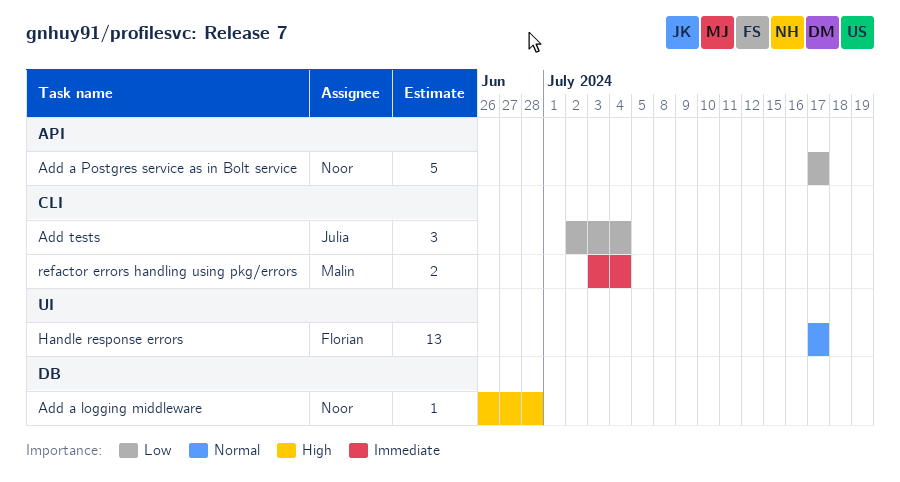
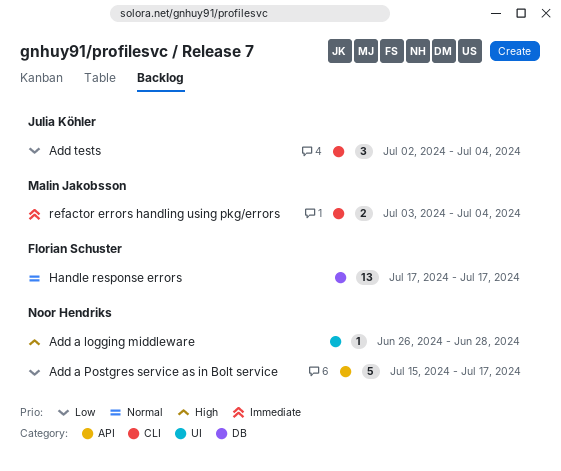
Add a logging middleware, label: DB -> UI
Add a Postgres service as in Bolt service, start: Jul 17 -> Jul 15
Handle response errors, label: UI -> DB

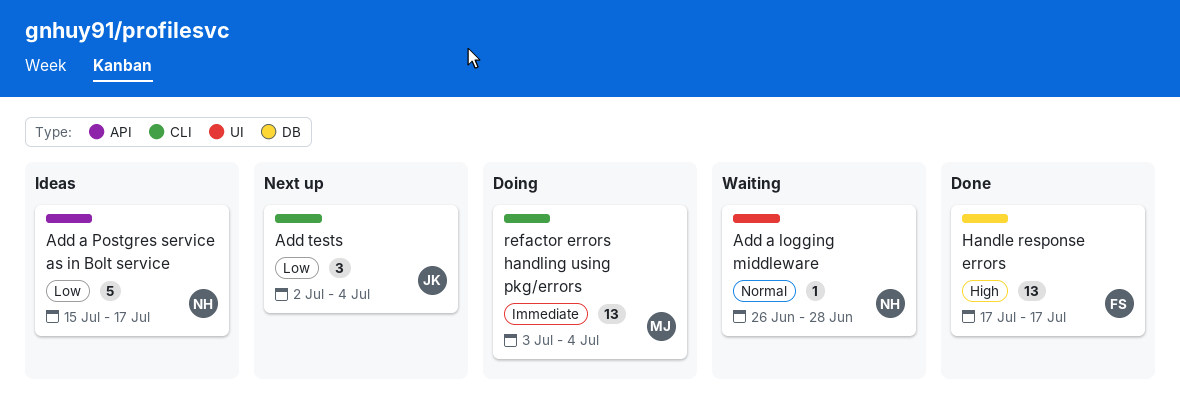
Add a logging middleware, priority: High -> Normal
Handle response errors, priority: Normal -> High
refactor errors handling using pkg/errors, estimate: 2 -> 13

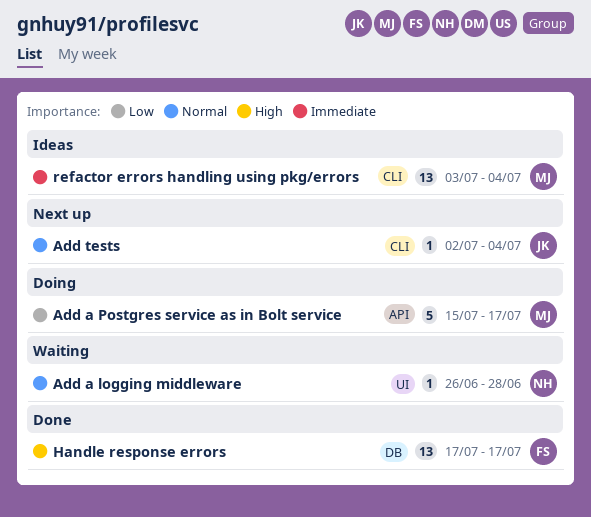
Add a Postgres service as in Bolt service, status: Ideas -> Doing
Add a Postgres service as in Bolt service, owner: NH -> MJ
Add tests, priority: Low -> Normal
Add tests, estimate: 3 -> 1
refactor errors handling using pkg/errors, status: Doing -> Ideas

